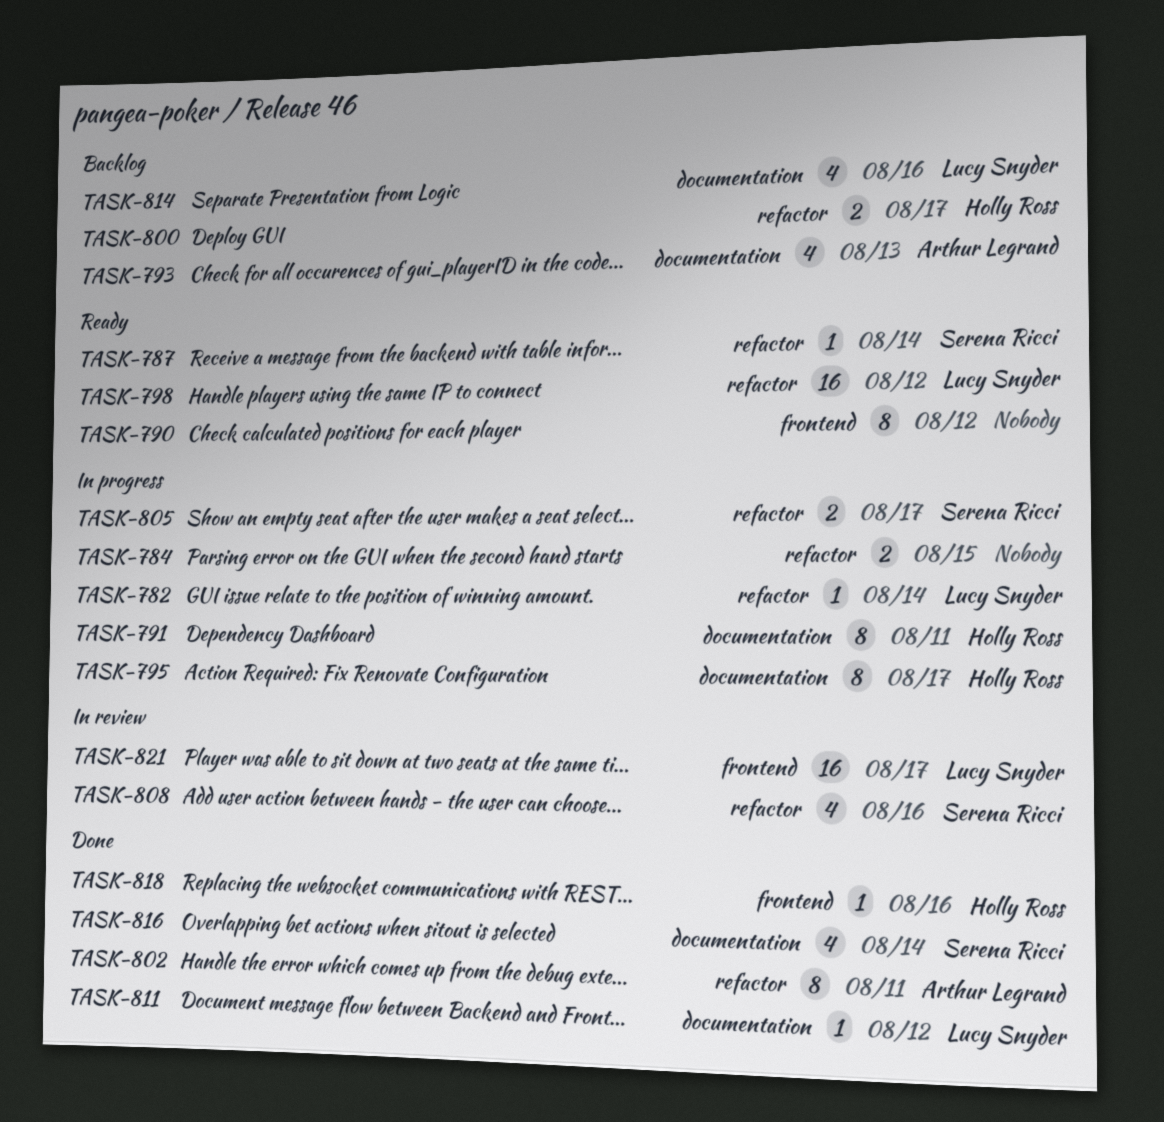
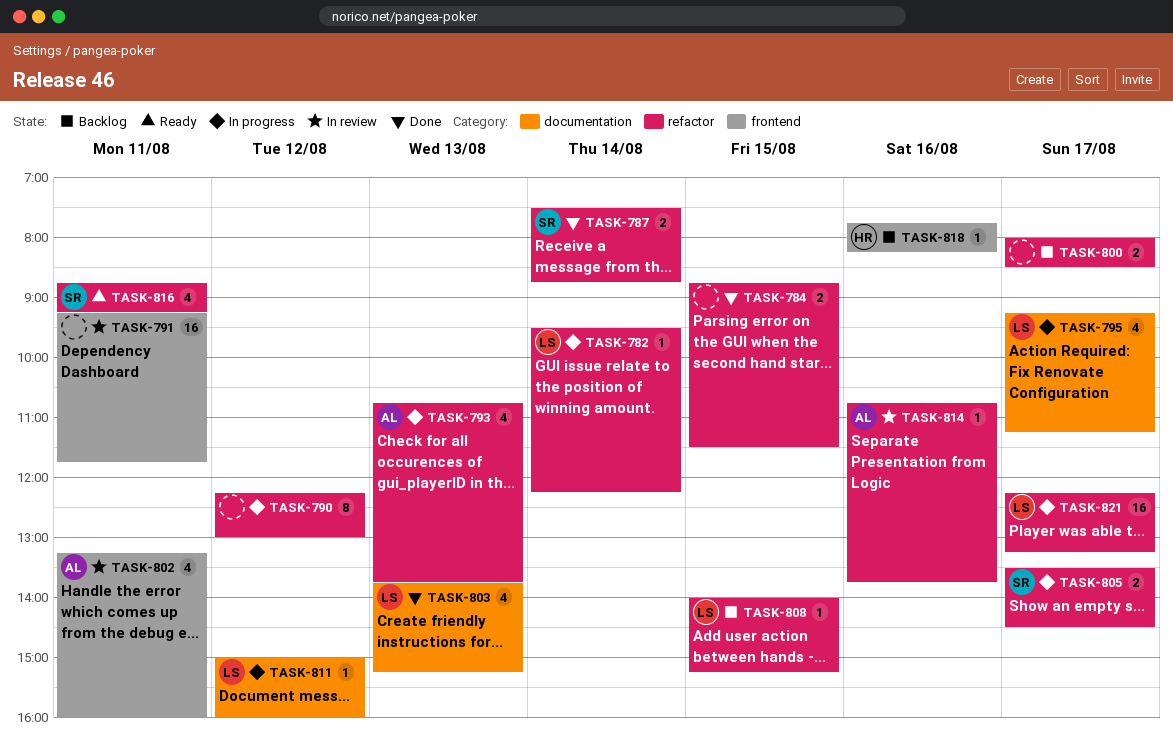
TASK-784, status: In progress -> Done
TASK-787, status: Ready -> Done
TASK-787, estimate: 1 -> 2
TASK-790, status: Ready -> In progress
TASK-790, label: frontend -> refactor
TASK-791, status: In progress -> In review
TASK-791, owner: Holly Ross -> none
TASK-791, label: documentation -> frontend
TASK-791, estimate: 8 -> 16
TASK-793, status: Backlog -> In progress
TASK-793, label: documentation -> refactor
TASK-795, owner: Holly Ross -> Lucy Snyder
TASK-795, estimate: 8 -> 4
TASK-798: present -> none
TASK-800, owner: Holly Ross -> none
TASK-802, status: Done -> In review
TASK-802, label: refactor -> frontend
TASK-802, estimate: 8 -> 4
TASK-803: none -> present
TASK-808, status: In review -> Backlog
TASK-808, owner: Serena Ricci -> Lucy Snyder
TASK-808, estimate: 4 -> 1
TASK-808, day: Aug 16 -> Aug 15
TASK-811, status: Done -> In progress
TASK-814, status: Backlog -> In review
TASK-814, owner: Lucy Snyder -> Arthur Legrand
TASK-814, label: documentation -> refactor
TASK-814, estimate: 4 -> 1
TASK-816, status: Done -> Ready
TASK-816, label: documentation -> refactor
TASK-816, day: Aug 14 -> Aug 11
TASK-818, status: Done -> Backlog
TASK-821, status: In review -> In progress
TASK-821, label: frontend -> refactor

